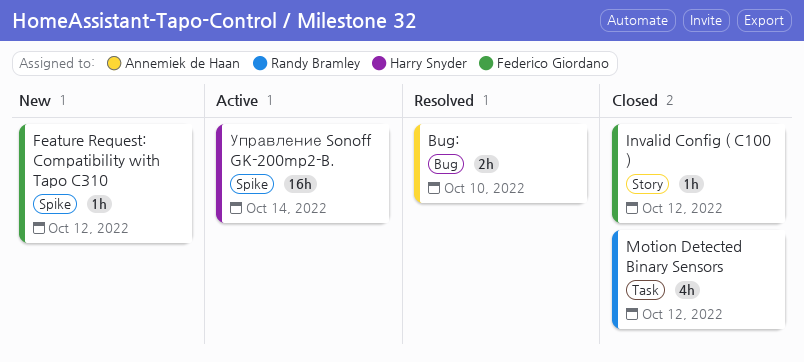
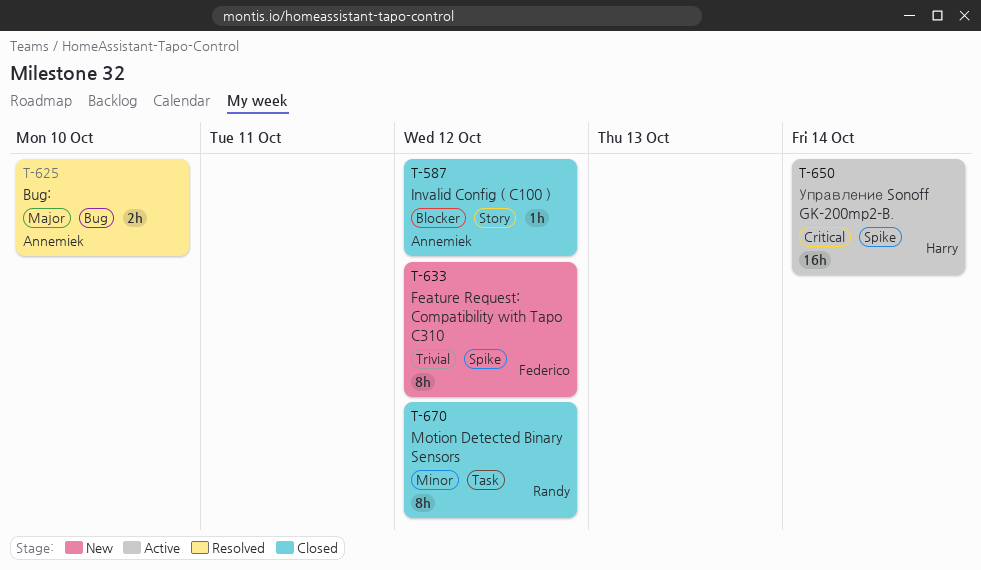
Feature Request: Compatibility with Tapo C310, estimate: 1h -> 8h
Invalid Config ( C100 ), owner: Federico Giordano -> Annemiek de Haan
Motion Detected Binary Sensors, estimate: 4h -> 8h

